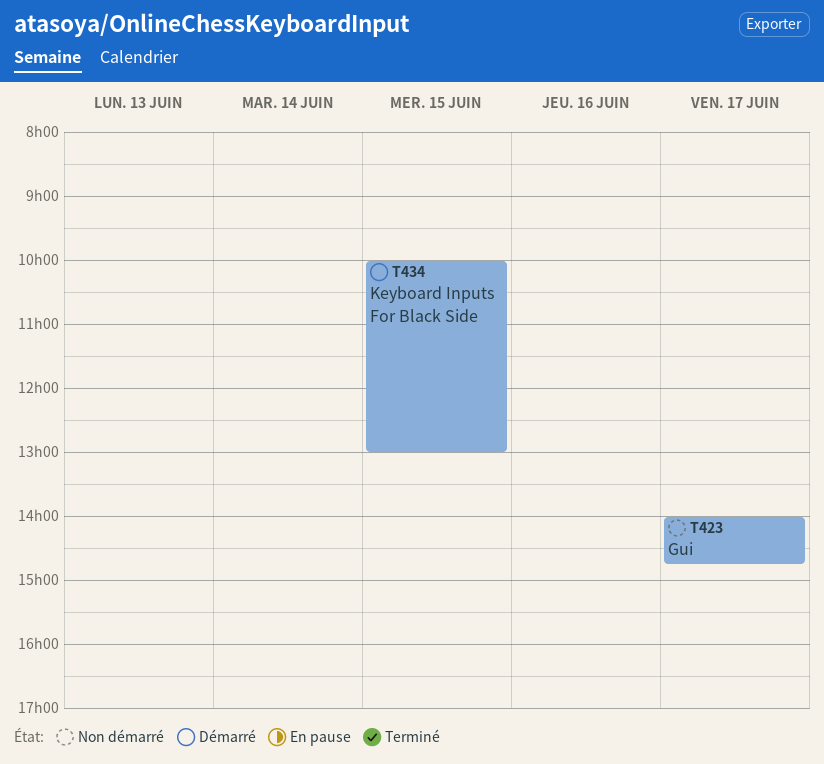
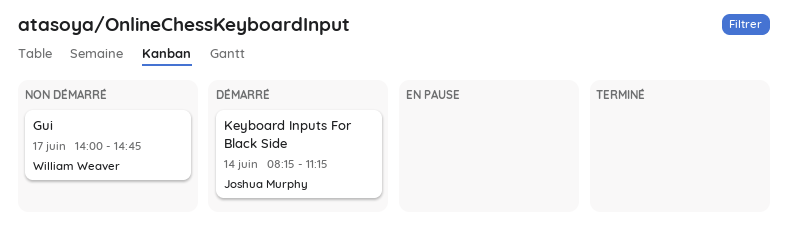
Keyboard Inputs For Black Side, day: Jun 15 -> Jun 14
Keyboard Inputs For Black Side, begins: 10:00 -> 08:15
Keyboard Inputs For Black Side, ends: 13:00 -> 11:15

